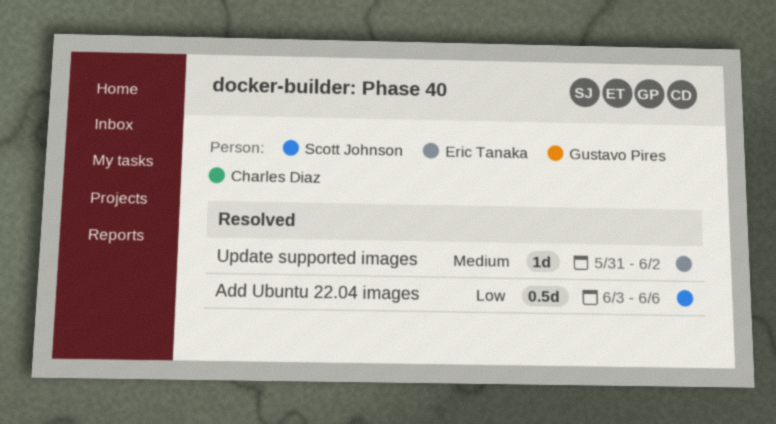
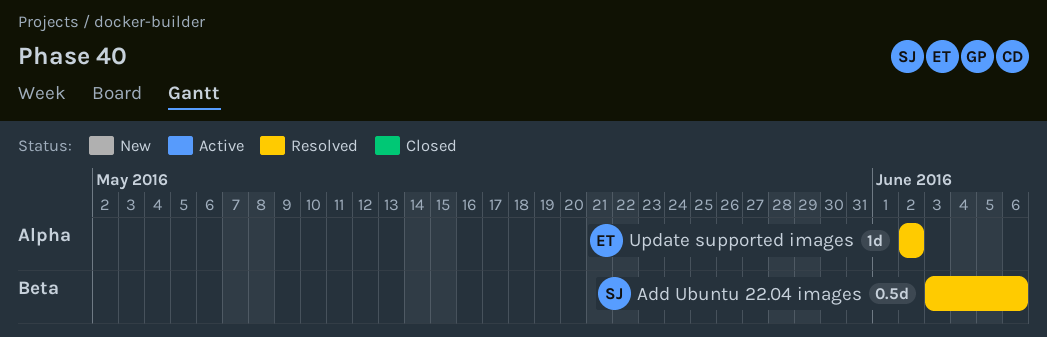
Update supported images, start: May 31 -> Jun 2

